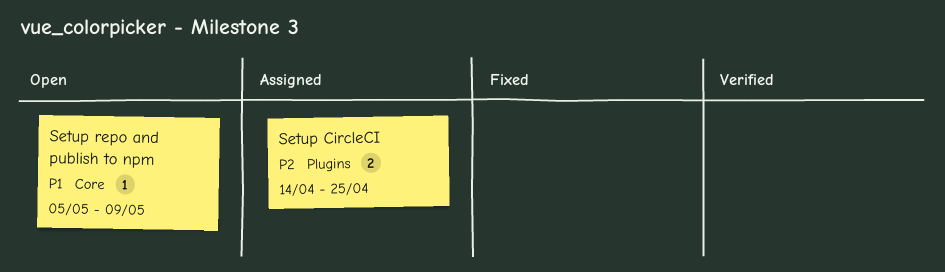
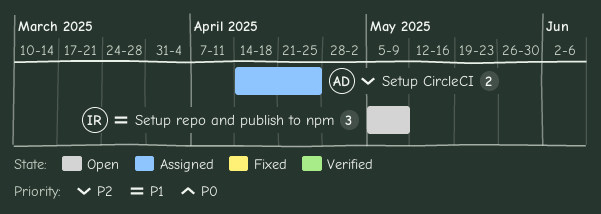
Setup repo and publish to npm, estimate: 1 -> 3

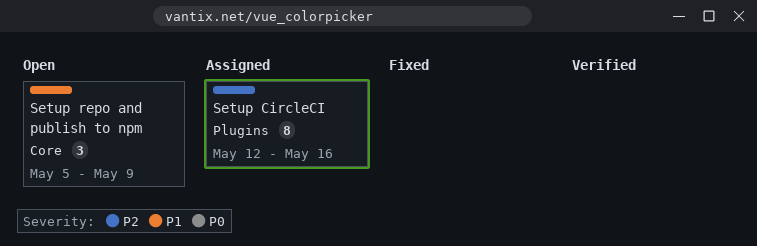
Setup CircleCI, estimate: 2 -> 8
Setup CircleCI, start: Apr 14 -> May 12
Setup CircleCI, due: Apr 25 -> May 16

